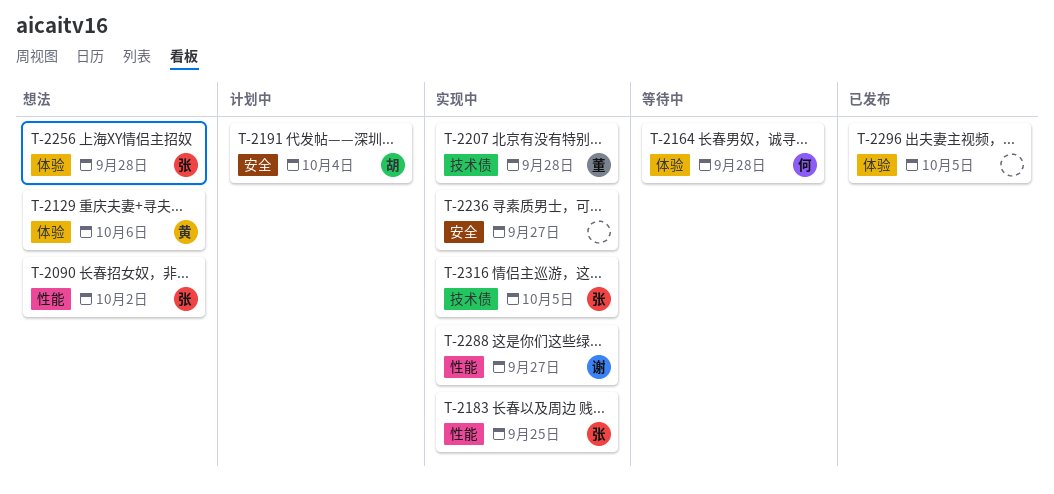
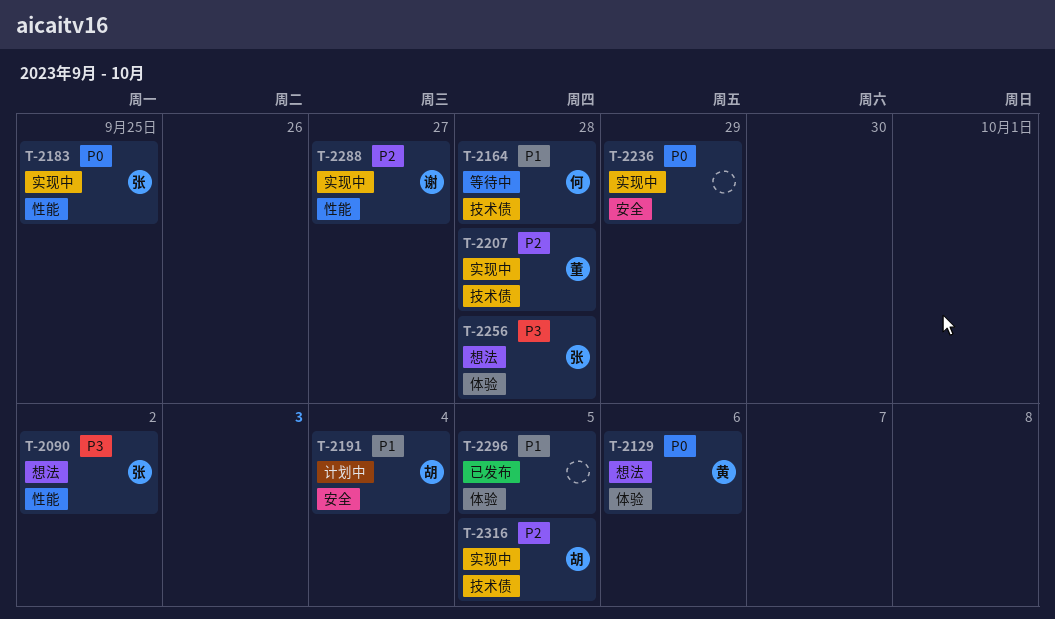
T-2164, label: 体验 -> 技术债
T-2236, due: Sep 27 -> Sep 29
T-2316, owner: 张 -> 胡

